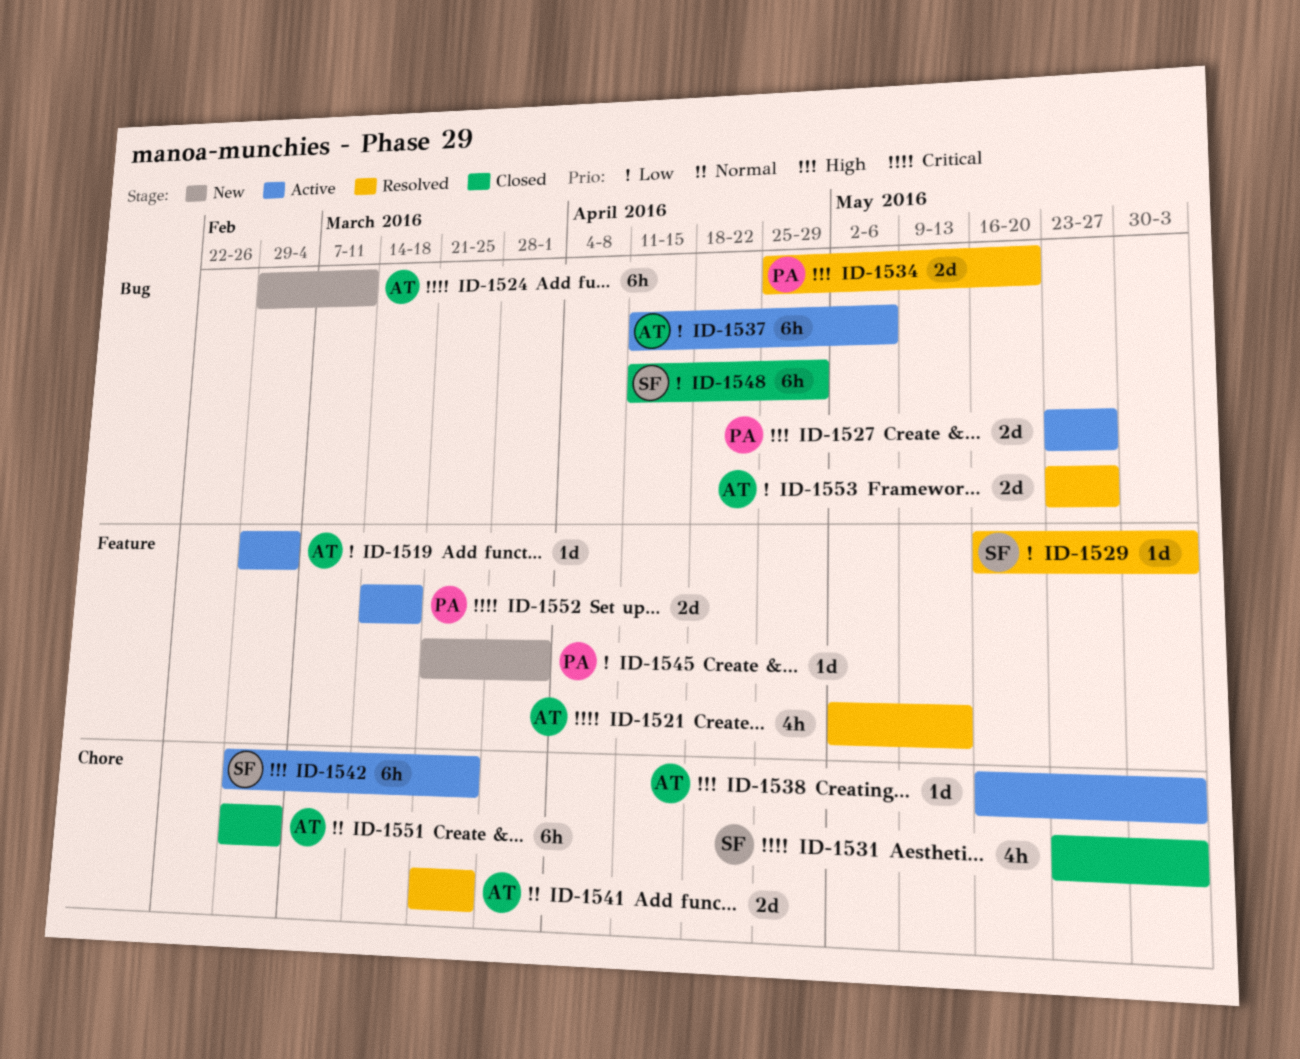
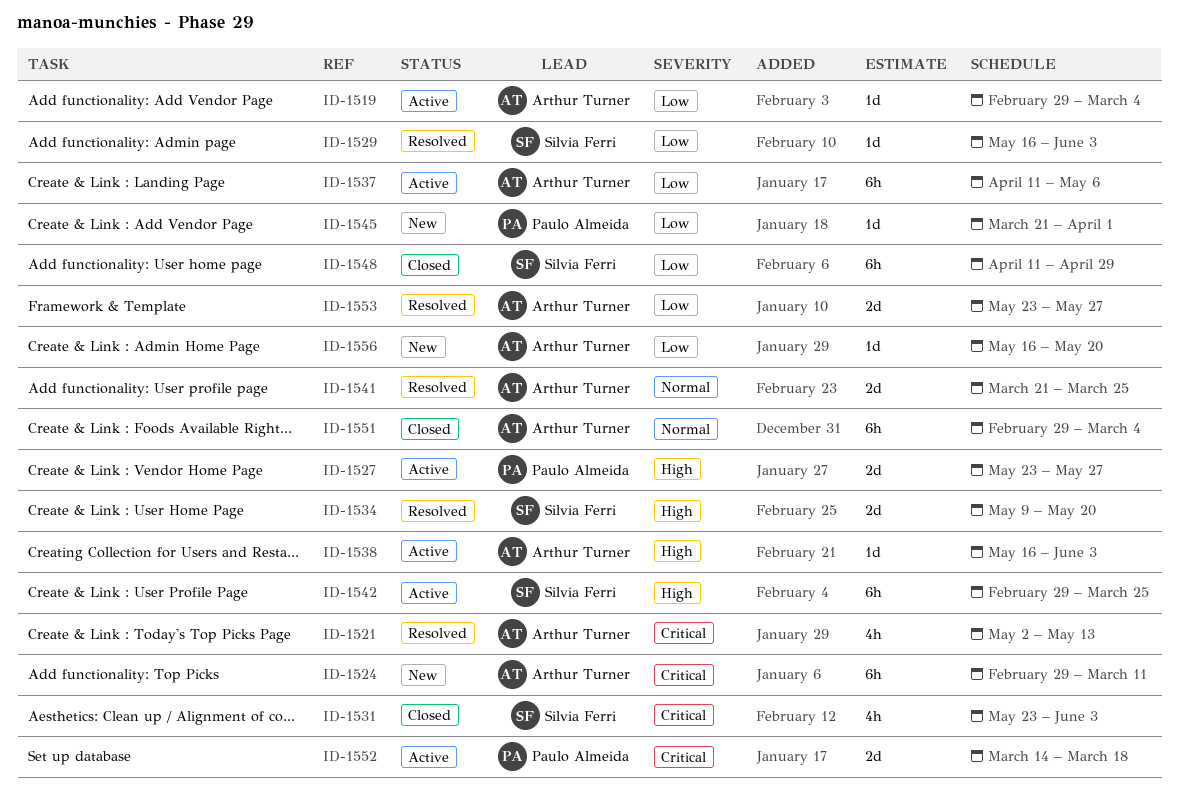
ID-1534, owner: Paulo Almeida -> Silvia Ferri
ID-1534, start: Apr 25 -> May 9
ID-1556: none -> present

